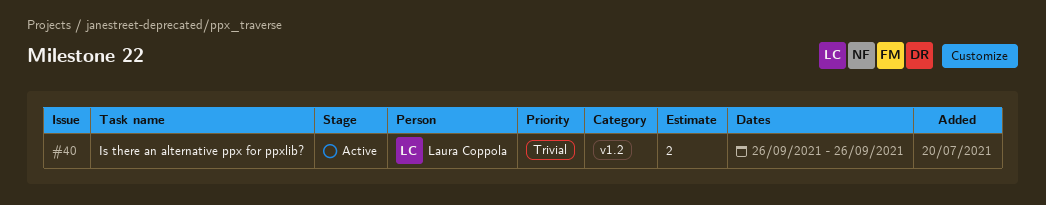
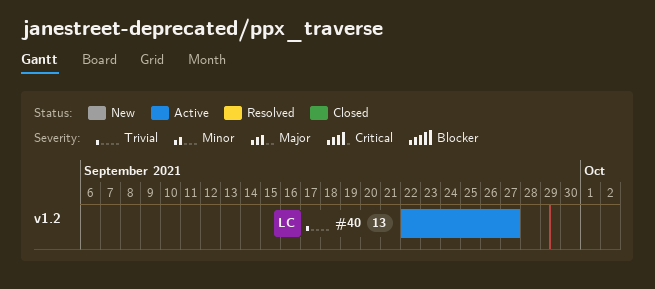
#40, estimate: 2 -> 13
#40, start: Sep 26 -> Sep 22
#40, due: Sep 26 -> Sep 27

